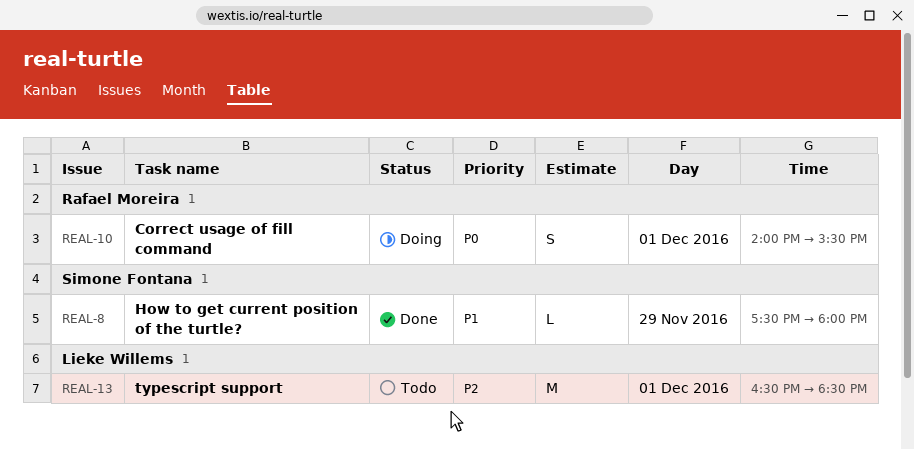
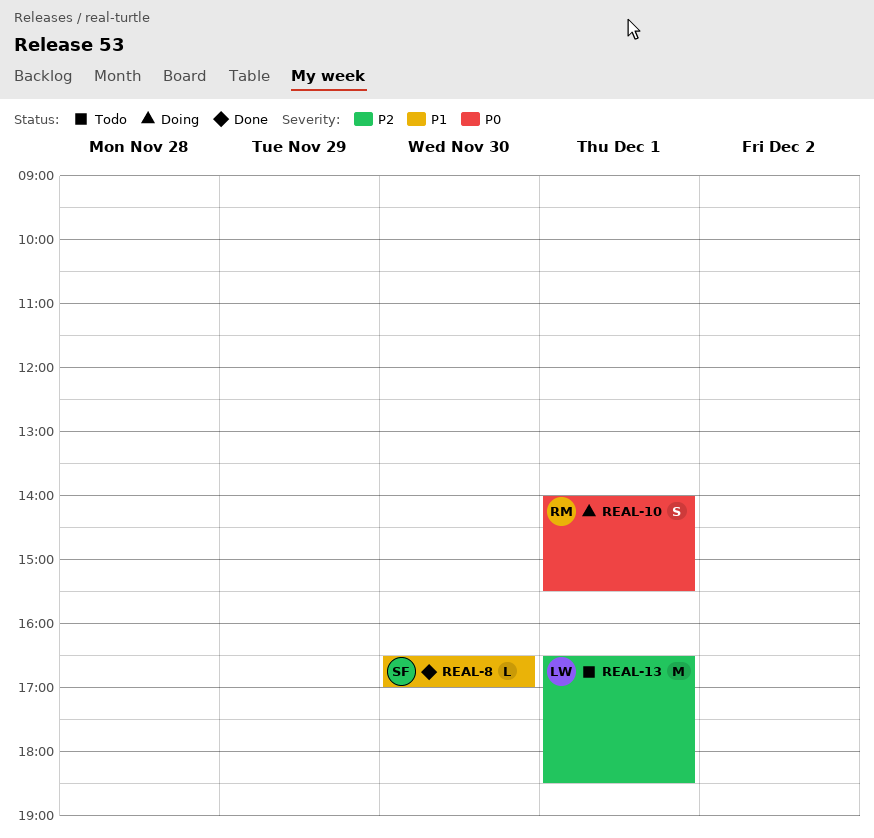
REAL-8, day: Nov 29 -> Nov 30
REAL-8, begins: 17:30 -> 16:30
REAL-8, ends: 18:00 -> 17:00

